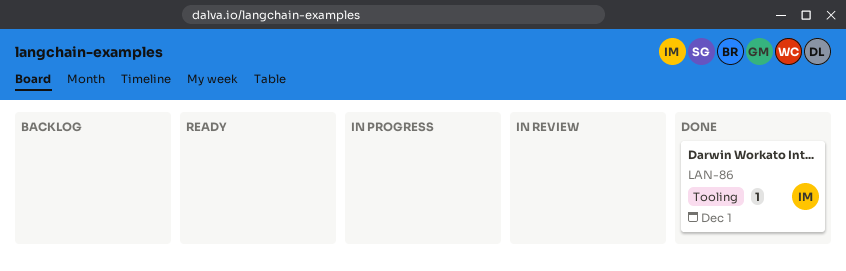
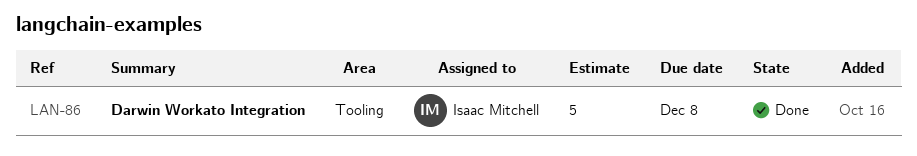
LAN-86, estimate: 1 -> 5
LAN-86, due: Dec 1 -> Dec 8

